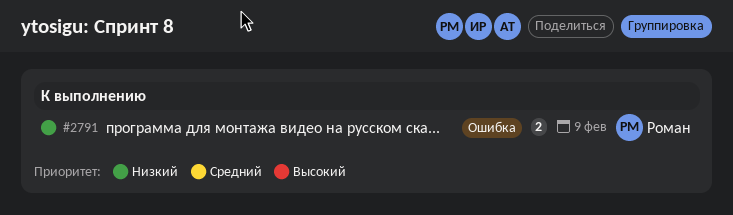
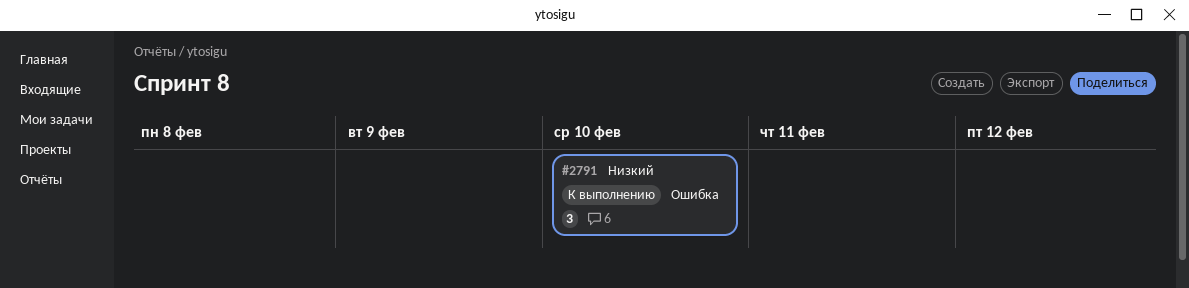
#2791, estimate: 2 -> 3
#2791, due: Feb 9 -> Feb 10

